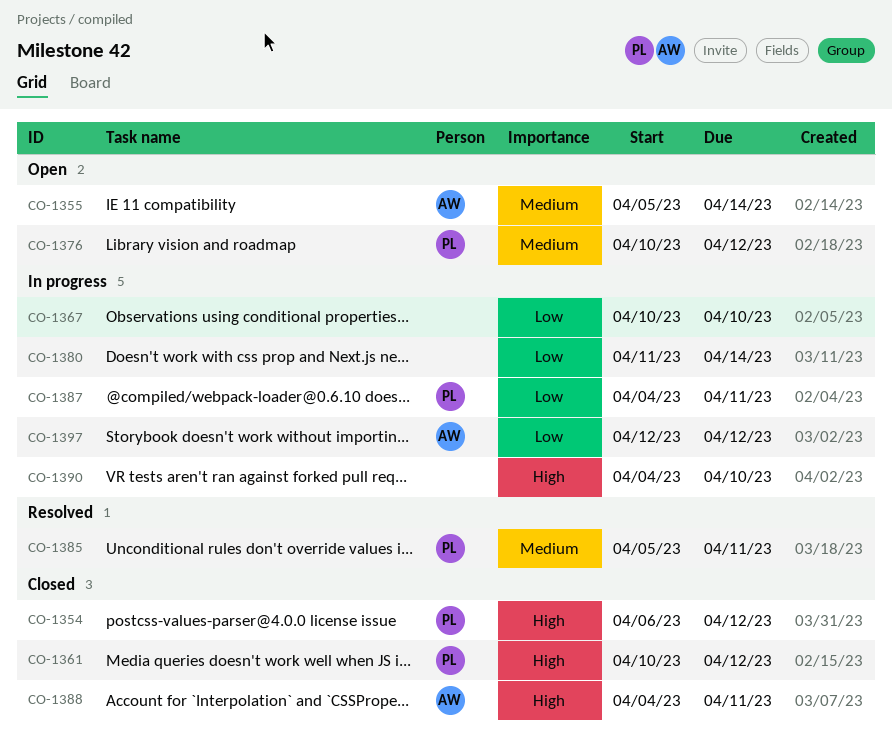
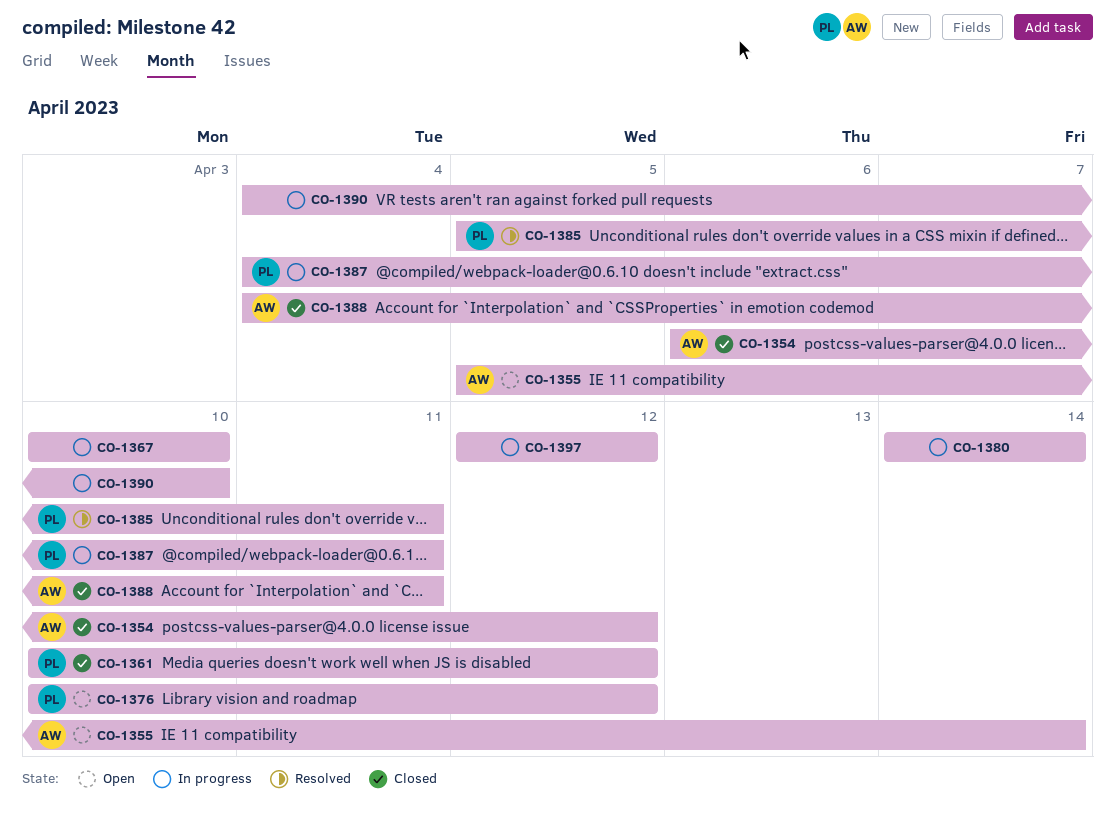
CO-1354, owner: PL -> AW
CO-1380, start: Apr 11 -> Apr 14
CO-1397, owner: AW -> none

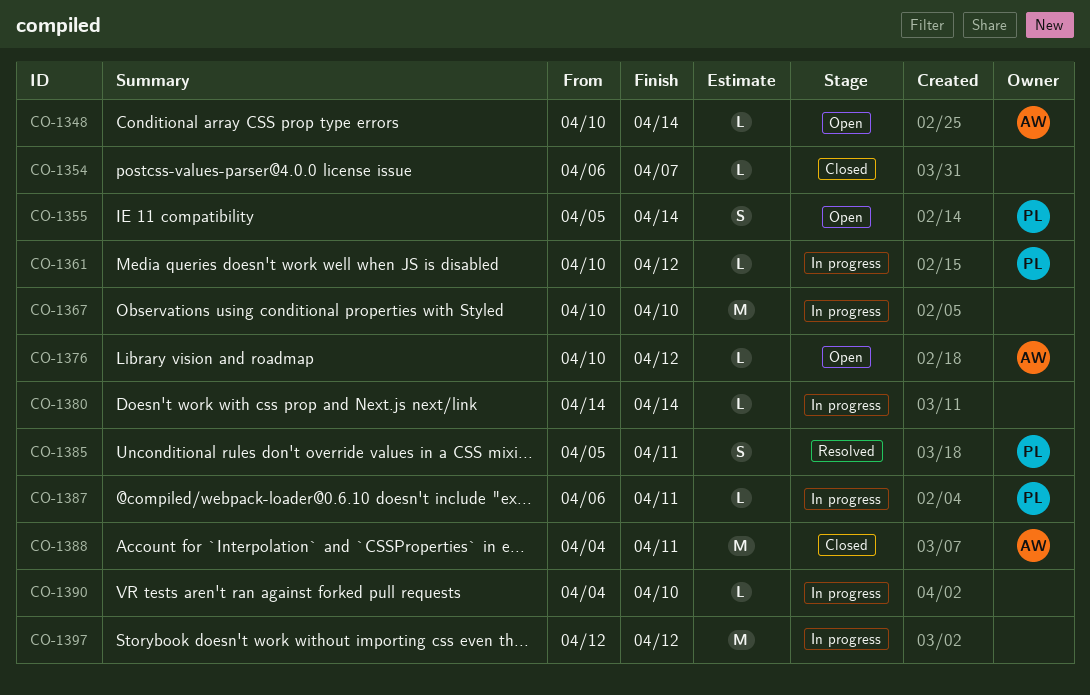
CO-1348: none -> present
CO-1354, owner: AW -> none
CO-1354, due: Apr 12 -> Apr 7
CO-1355, owner: AW -> PL
CO-1361, status: Closed -> In progress
CO-1376, owner: PL -> AW
CO-1387, start: Apr 4 -> Apr 6

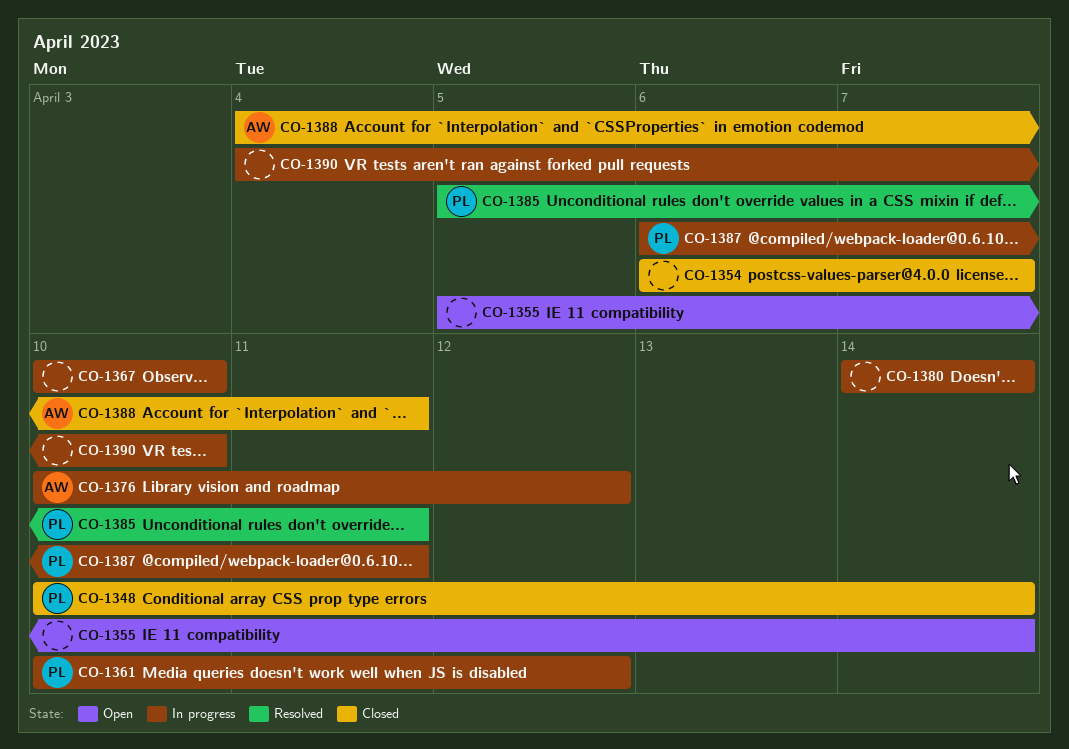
CO-1348, status: Open -> Closed
CO-1348, owner: AW -> PL
CO-1355, owner: PL -> none
CO-1376, status: Open -> In progress
CO-1397: present -> none

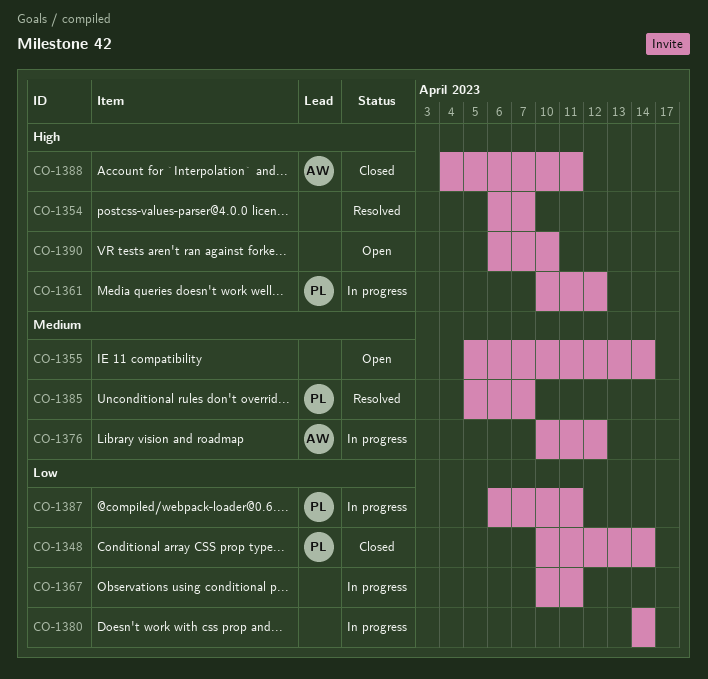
CO-1354, status: Closed -> Resolved
CO-1367, due: Apr 10 -> Apr 11
CO-1385, due: Apr 11 -> Apr 7
CO-1390, status: In progress -> Open
CO-1390, start: Apr 4 -> Apr 6

